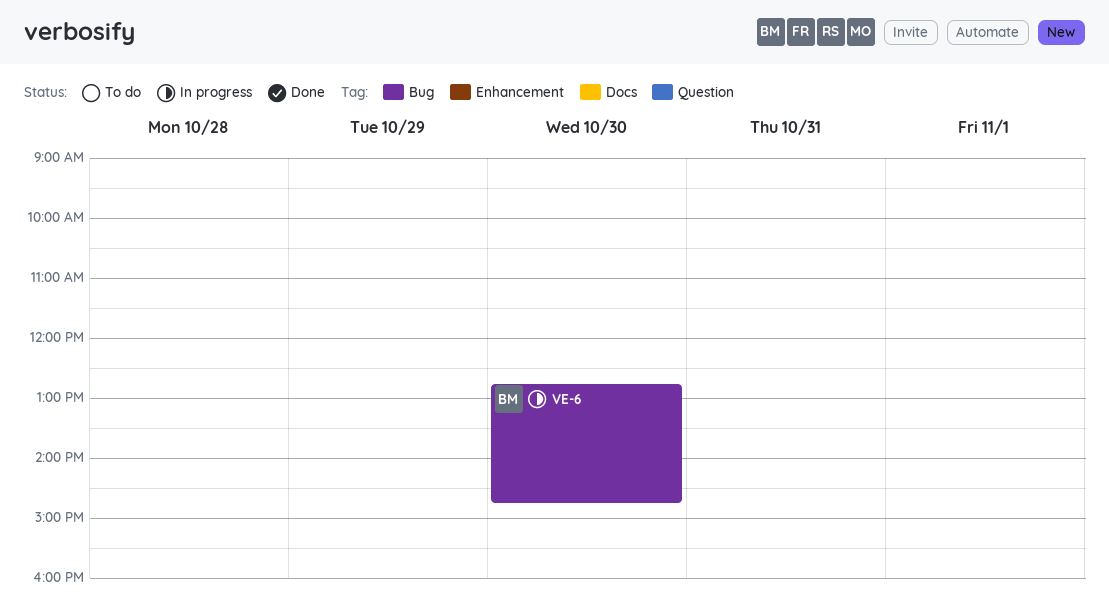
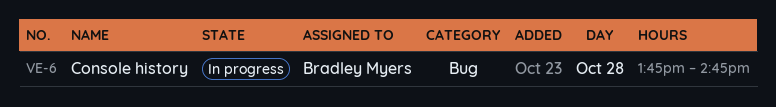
VE-6, day: Oct 30 -> Oct 28
VE-6, begins: 12:45 -> 13:45

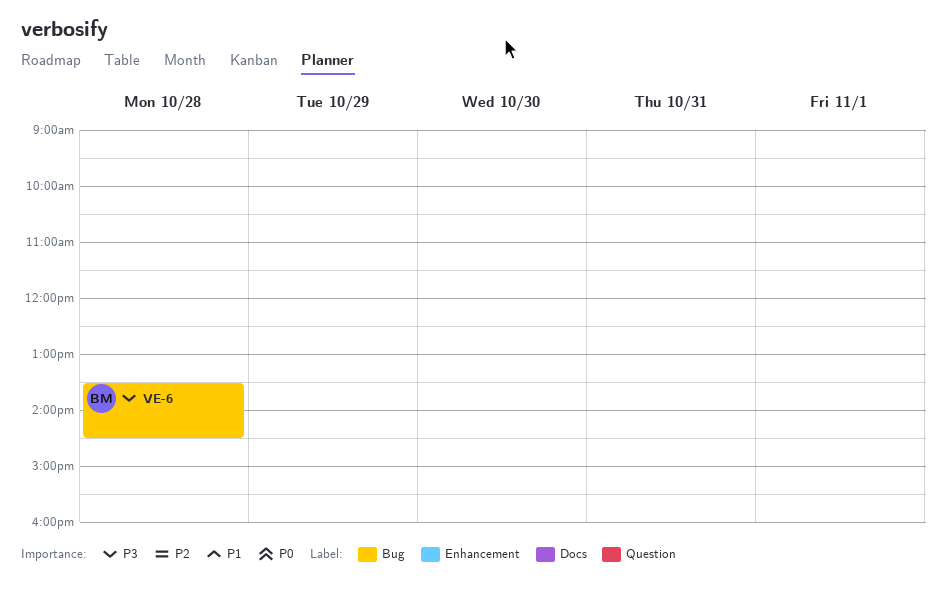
VE-6, begins: 13:45 -> 13:30
VE-6, ends: 14:45 -> 14:30

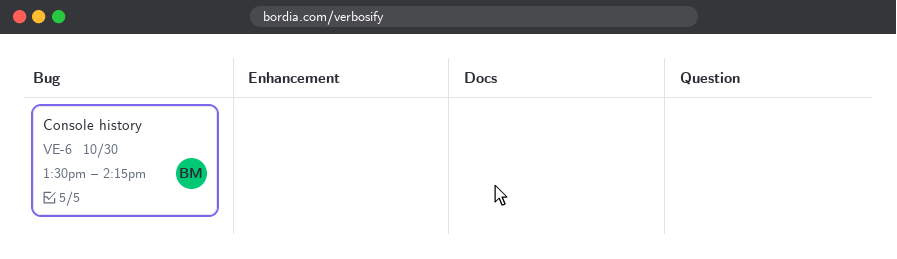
VE-6, day: Oct 28 -> Oct 30
VE-6, ends: 14:30 -> 14:15

